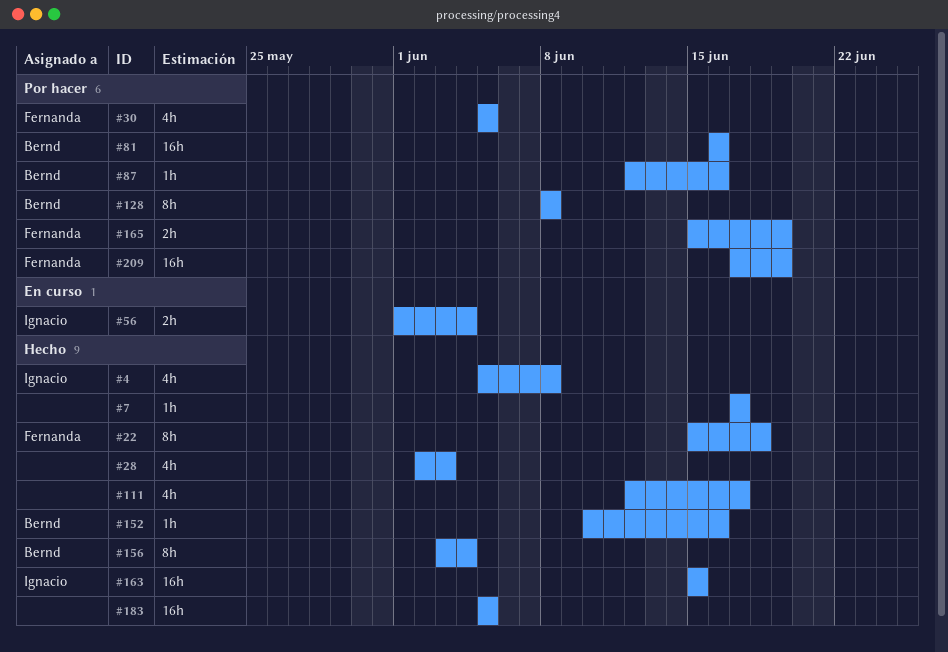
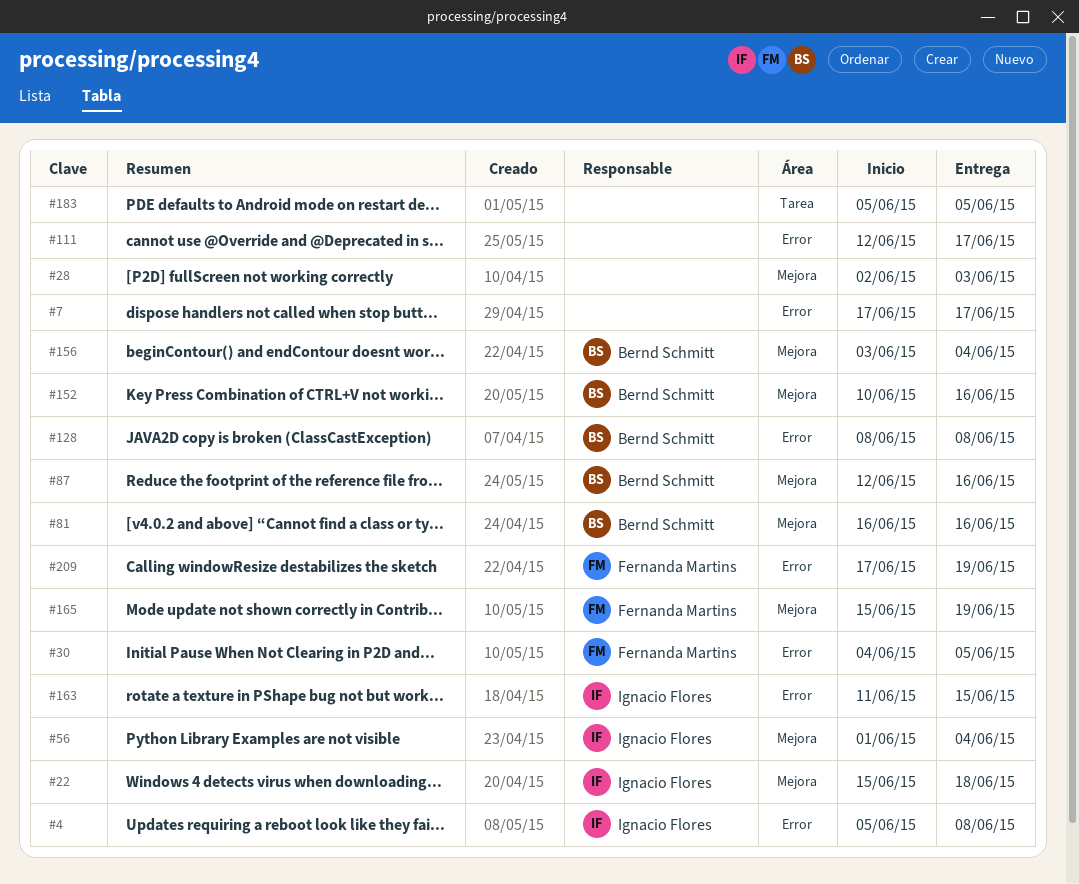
#22, owner: Fernanda Martins -> Ignacio Flores
#30, start: Jun 5 -> Jun 4
#163, start: Jun 15 -> Jun 11

